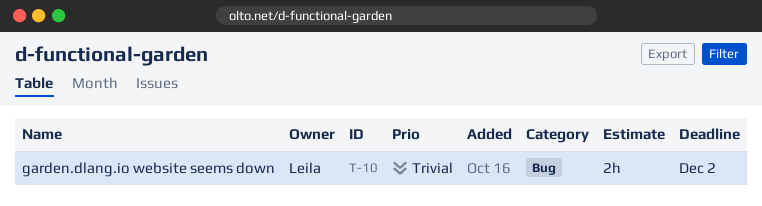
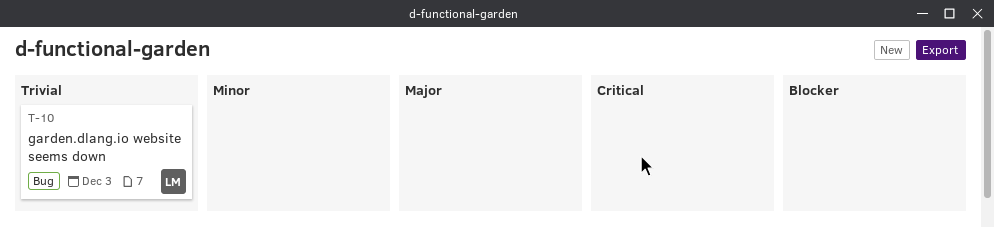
T-10, due: Dec 2 -> Dec 3

